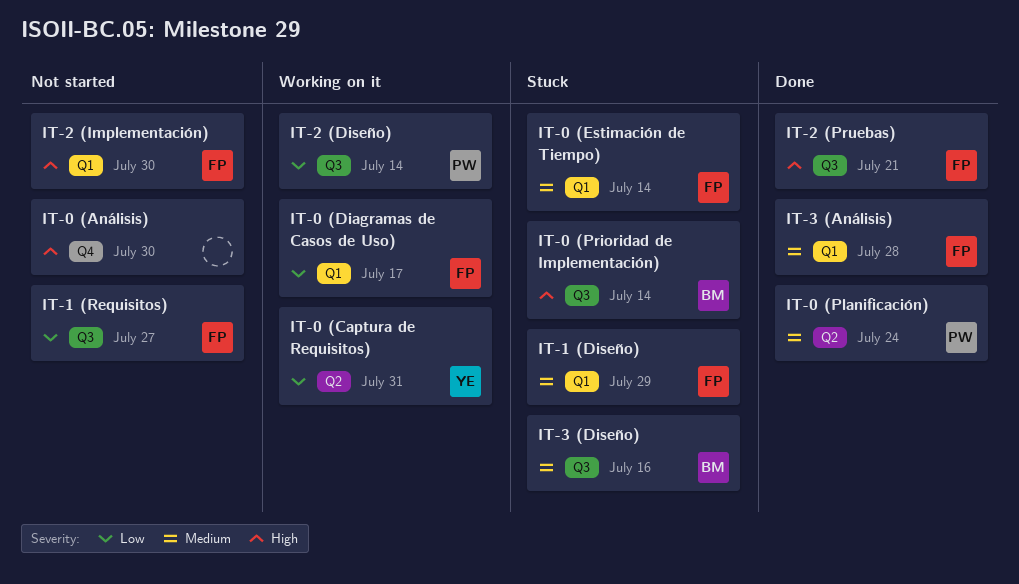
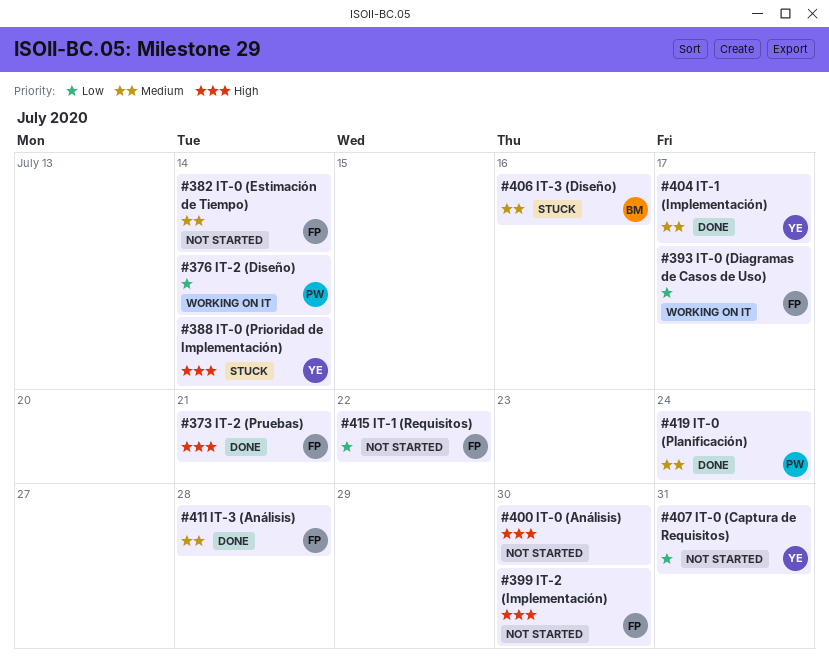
IT-0 (Captura de Requisitos), status: Working on it -> Not started
IT-0 (Estimación de Tiempo), status: Stuck -> Not started
IT-0 (Prioridad de Implementación), owner: BM -> YE
IT-1 (Diseño): present -> none
IT-1 (Implementación): none -> present
IT-1 (Requisitos), due: Jul 27 -> Jul 22

